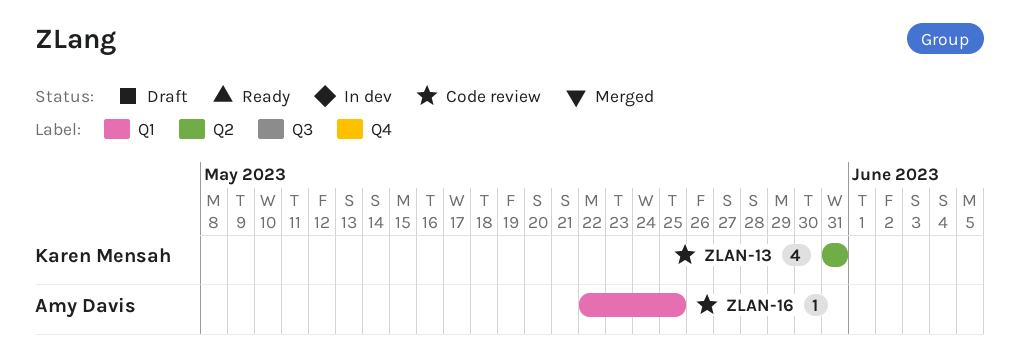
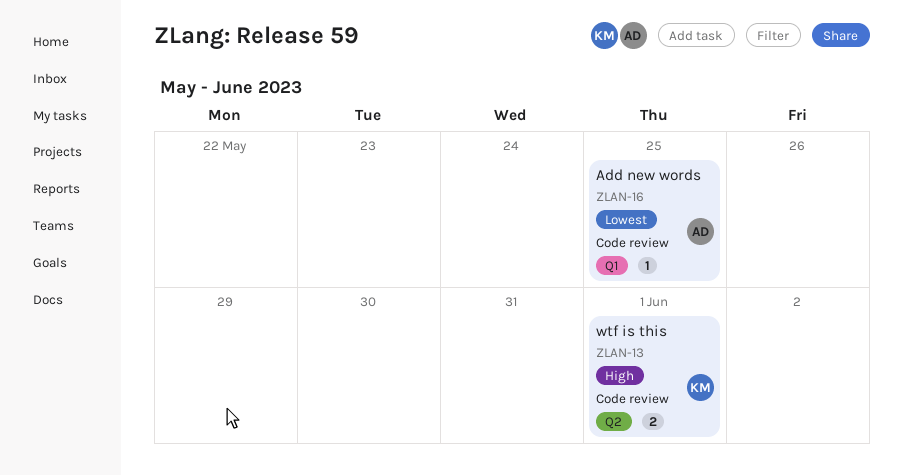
ZLAN-13, estimate: 4 -> 2
ZLAN-13, due: May 31 -> Jun 1

